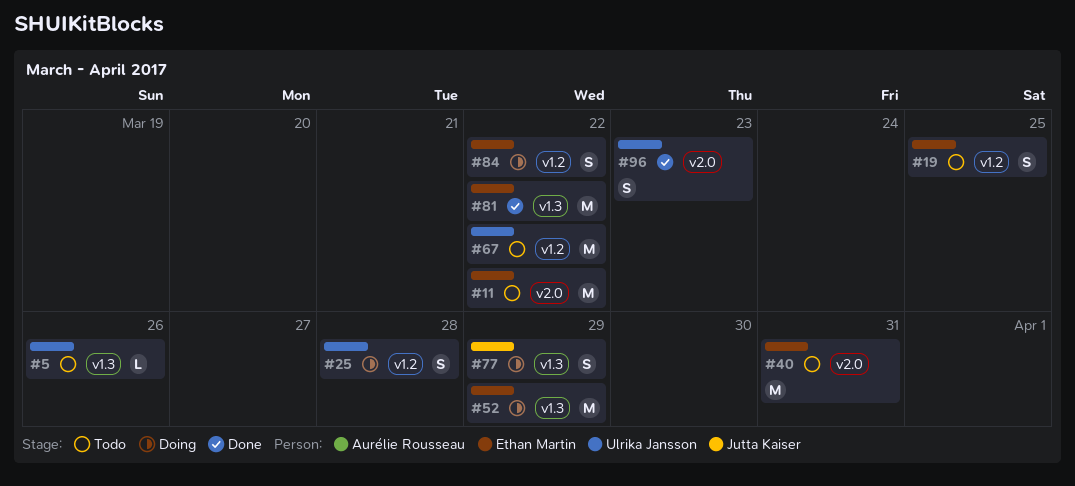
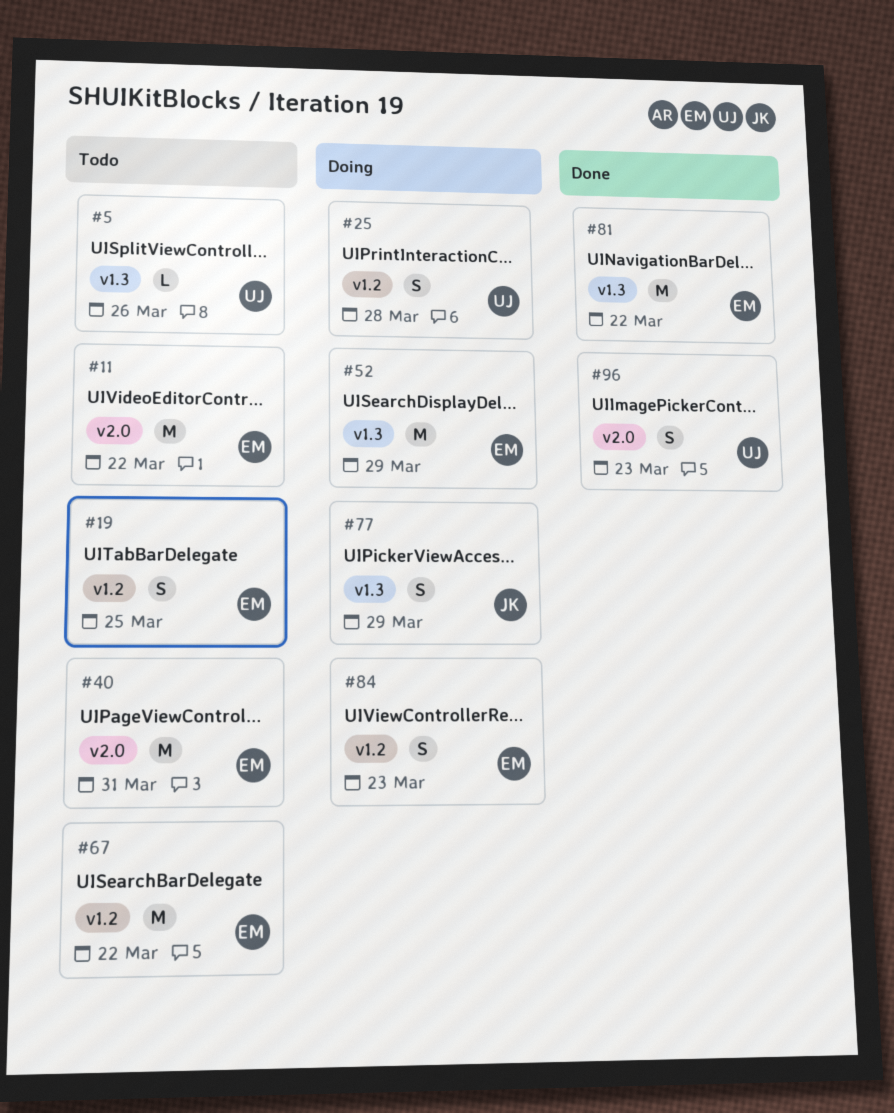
#67, owner: Ulrika Jansson -> Ethan Martin
#84, due: Mar 22 -> Mar 23

